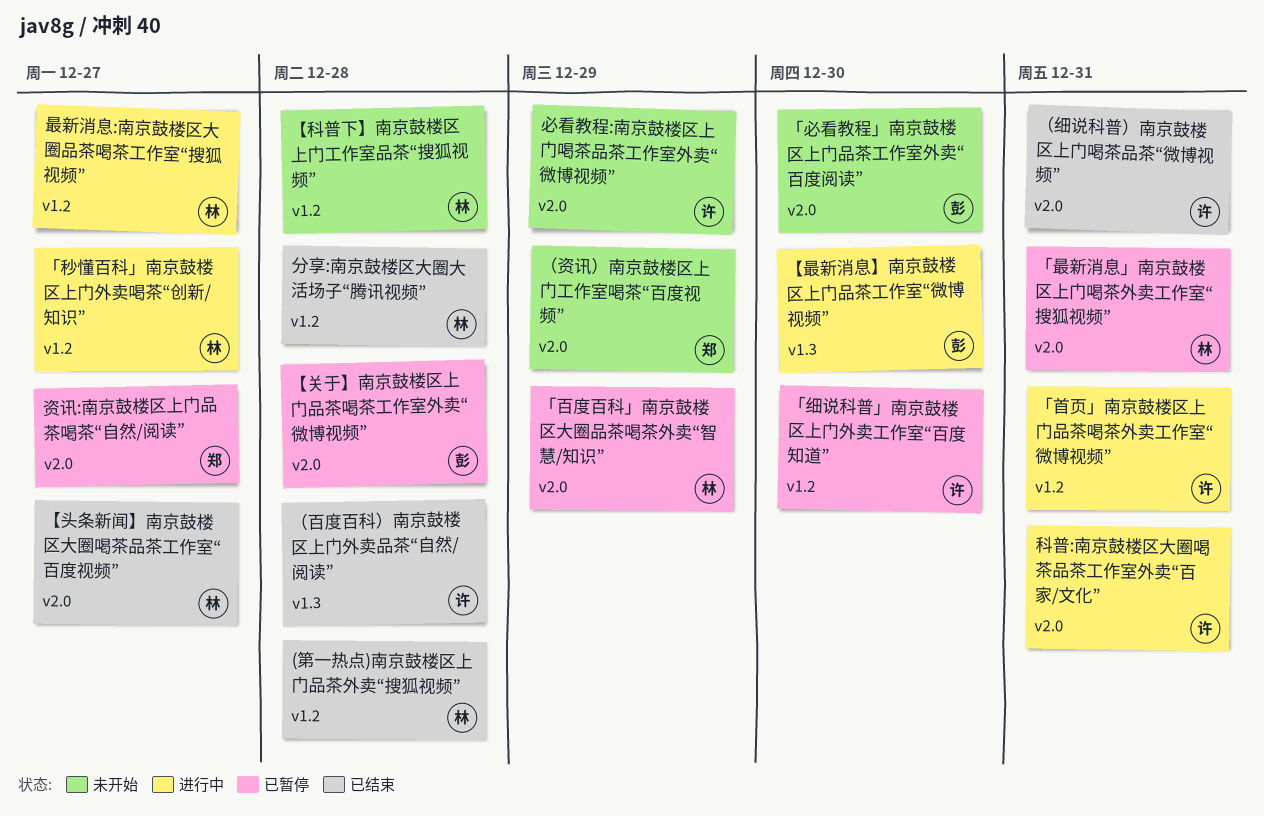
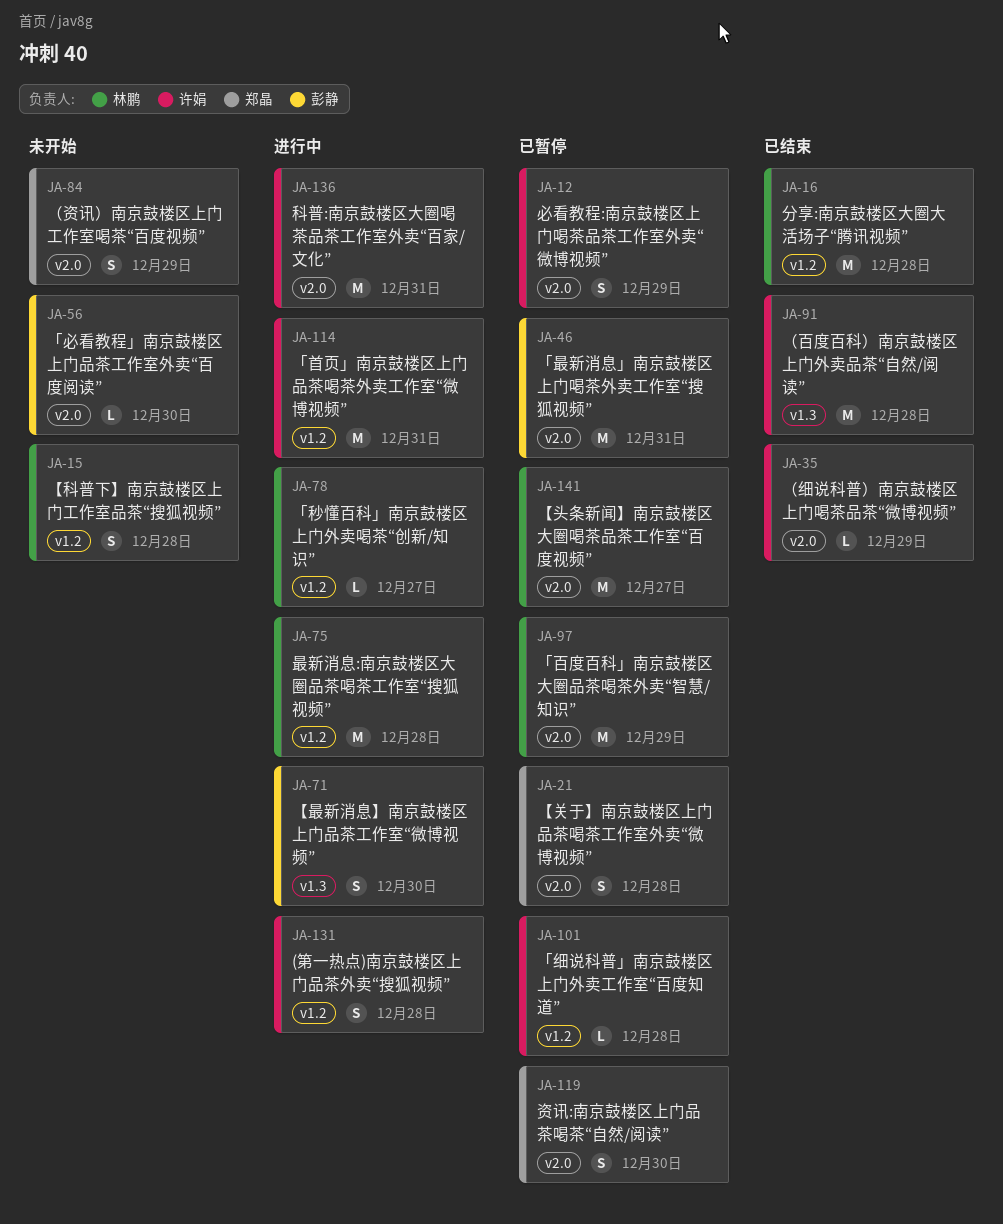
(第一热点)南京鼓楼区上门品茶外卖“搜狐视频”, status: 已结束 -> 进行中
(第一热点)南京鼓楼区上门品茶外卖“搜狐视频”, owner: 林鹏 -> 许娟
「最新消息」南京鼓楼区上门喝茶外卖工作室“搜狐视频”, owner: 林鹏 -> 彭静
「细说科普」南京鼓楼区上门外卖工作室“百度知道”, due: Dec 30 -> Dec 28
【关于】南京鼓楼区上门品茶喝茶工作室外卖“微博视频”, owner: 彭静 -> 郑晶
【头条新闻】南京鼓楼区大圈喝茶品茶工作室“百度视频”, status: 已结束 -> 已暂停
必看教程:南京鼓楼区上门喝茶品茶工作室外卖“微博视频”, status: 未开始 -> 已暂停
最新消息:南京鼓楼区大圈品茶喝茶工作室“搜狐视频”, due: Dec 27 -> Dec 28
资讯:南京鼓楼区上门品茶喝茶“自然/阅读”, due: Dec 27 -> Dec 30
（细说科普）南京鼓楼区上门喝茶品茶“微博视频”, due: Dec 31 -> Dec 29

